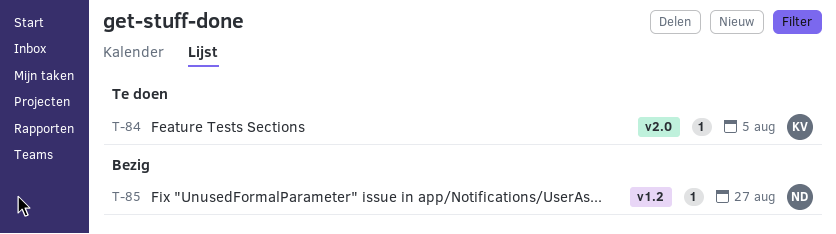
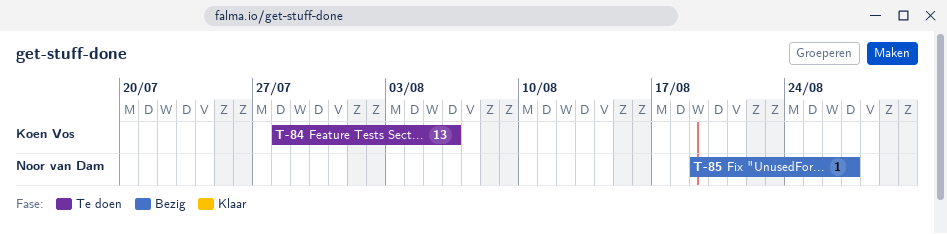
T-84, estimate: 1 -> 13
T-84, due: Aug 5 -> Aug 6

